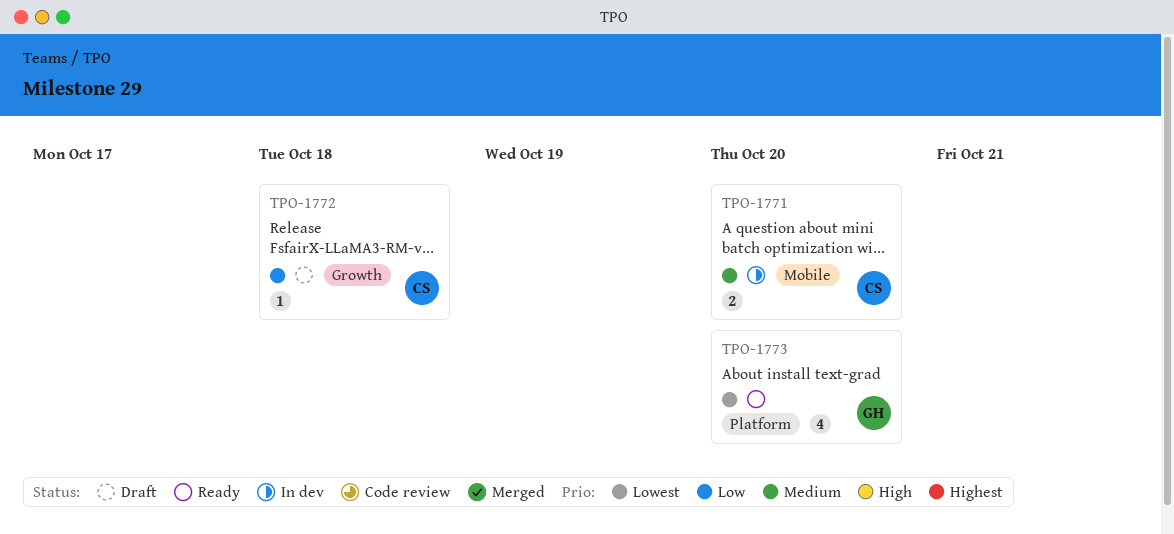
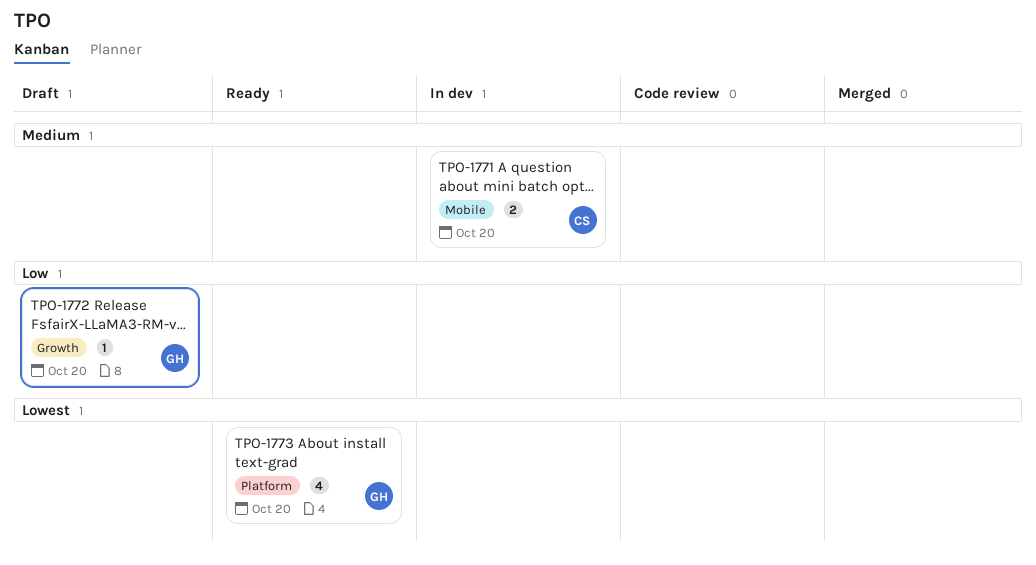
TPO-1772, owner: CS -> GH
TPO-1772, due: Oct 18 -> Oct 20

